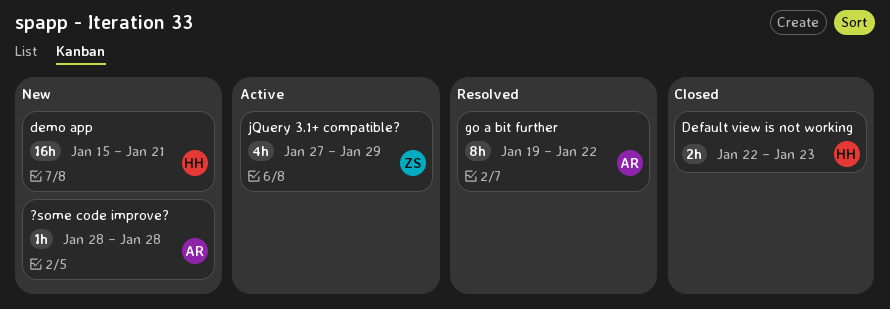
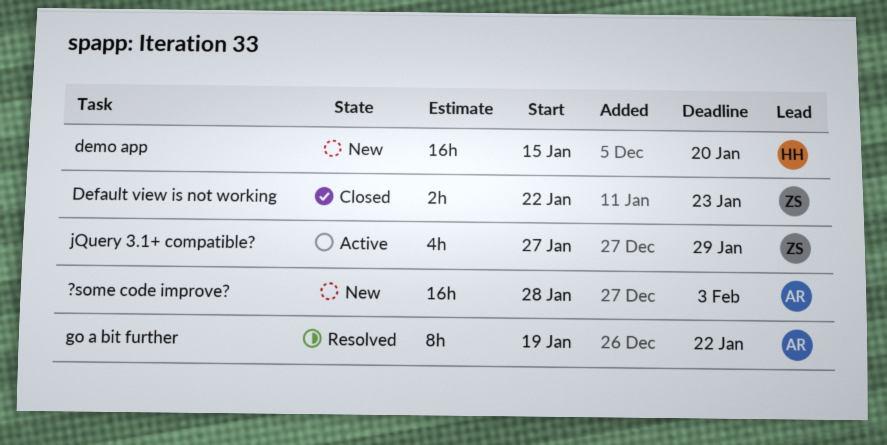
?some code improve?, estimate: 1h -> 16h
?some code improve?, due: Jan 28 -> Feb 3
Default view is not working, owner: HH -> ZS
demo app, due: Jan 21 -> Jan 20

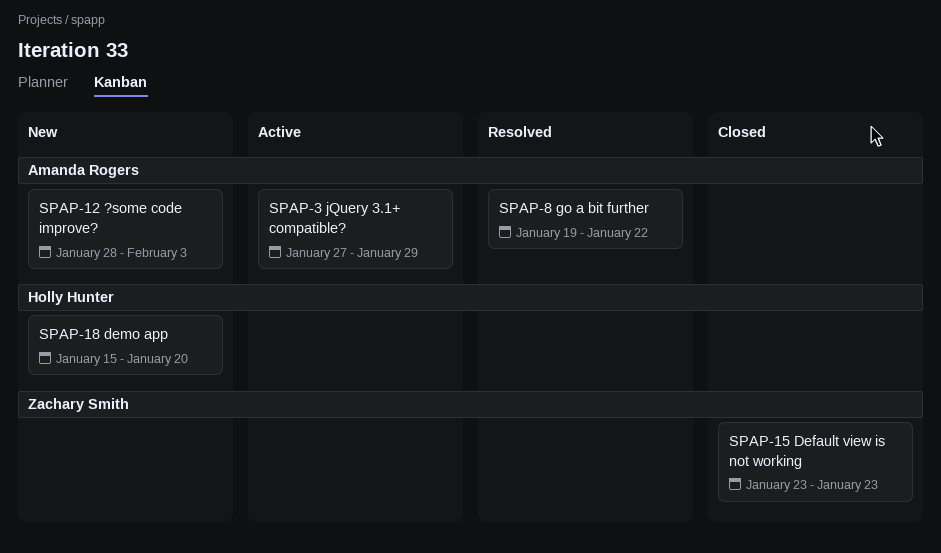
Default view is not working, start: Jan 22 -> Jan 23
jQuery 3.1+ compatible?, owner: Zachary Smith -> Amanda Rogers

